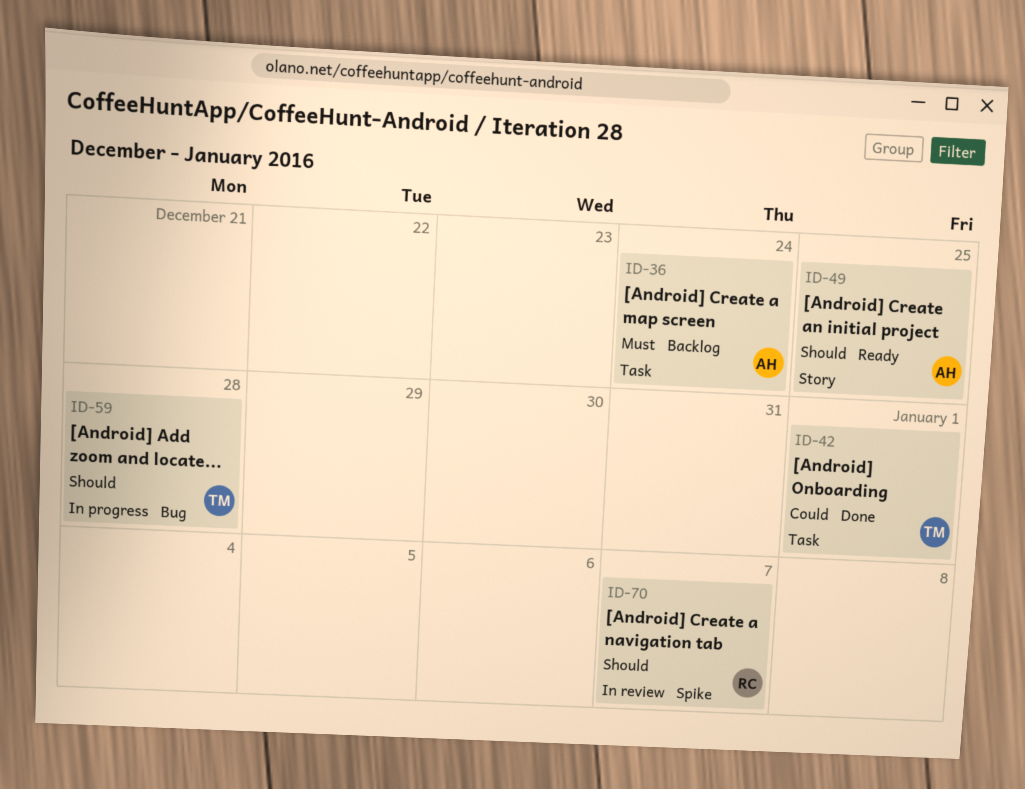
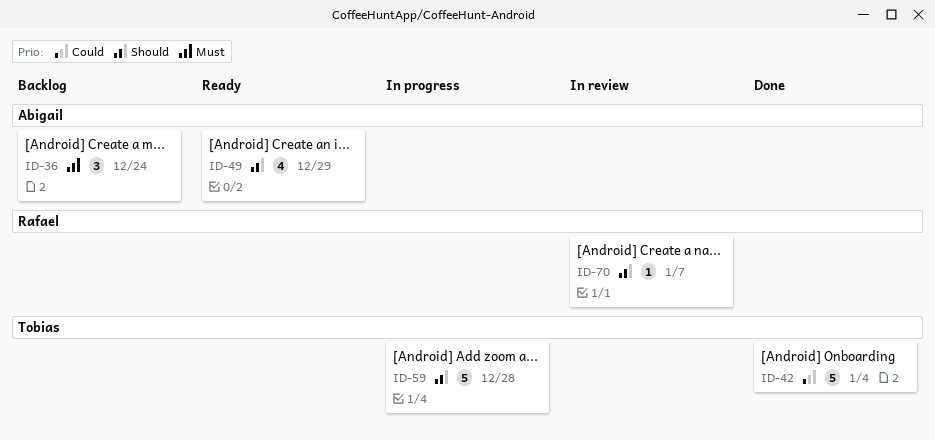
ID-42, due: Jan 1 -> Jan 4
ID-49, due: Dec 25 -> Dec 29

